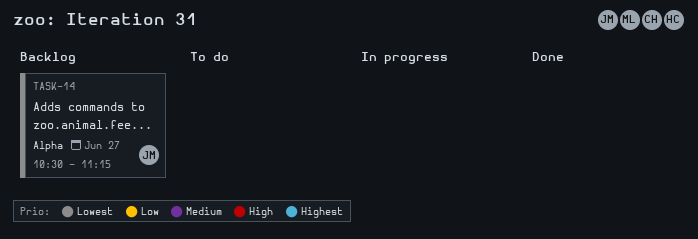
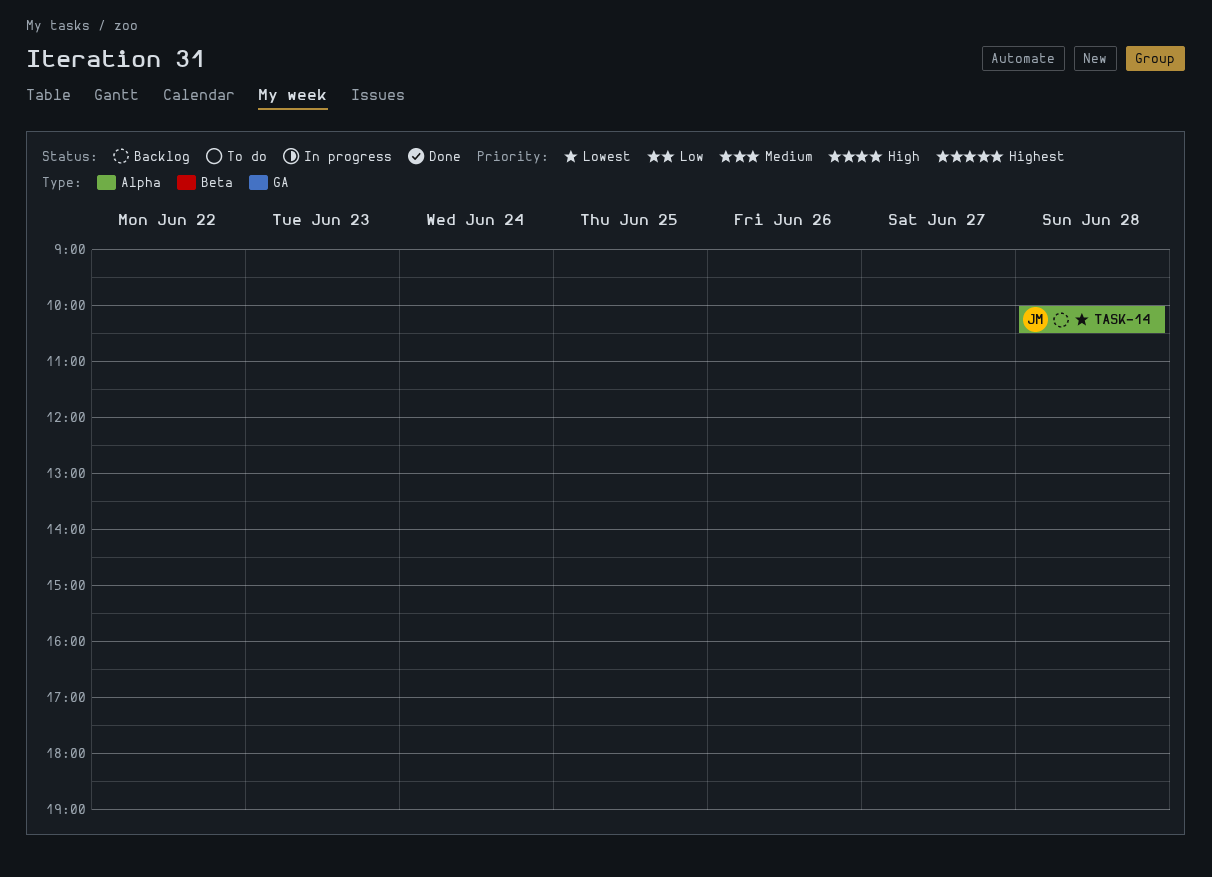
TASK-14, day: Jun 27 -> Jun 28
TASK-14, begins: 10:30 -> 10:00
TASK-14, ends: 11:15 -> 10:30

